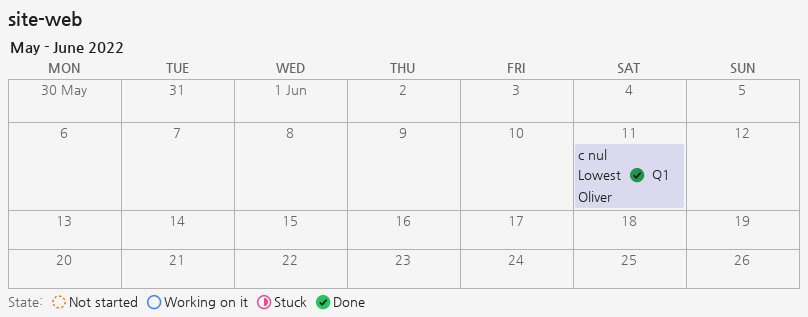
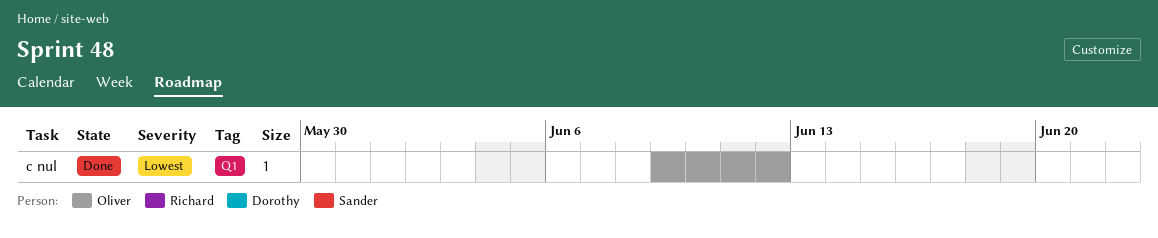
c nul, due: Jun 11 -> Jun 12

